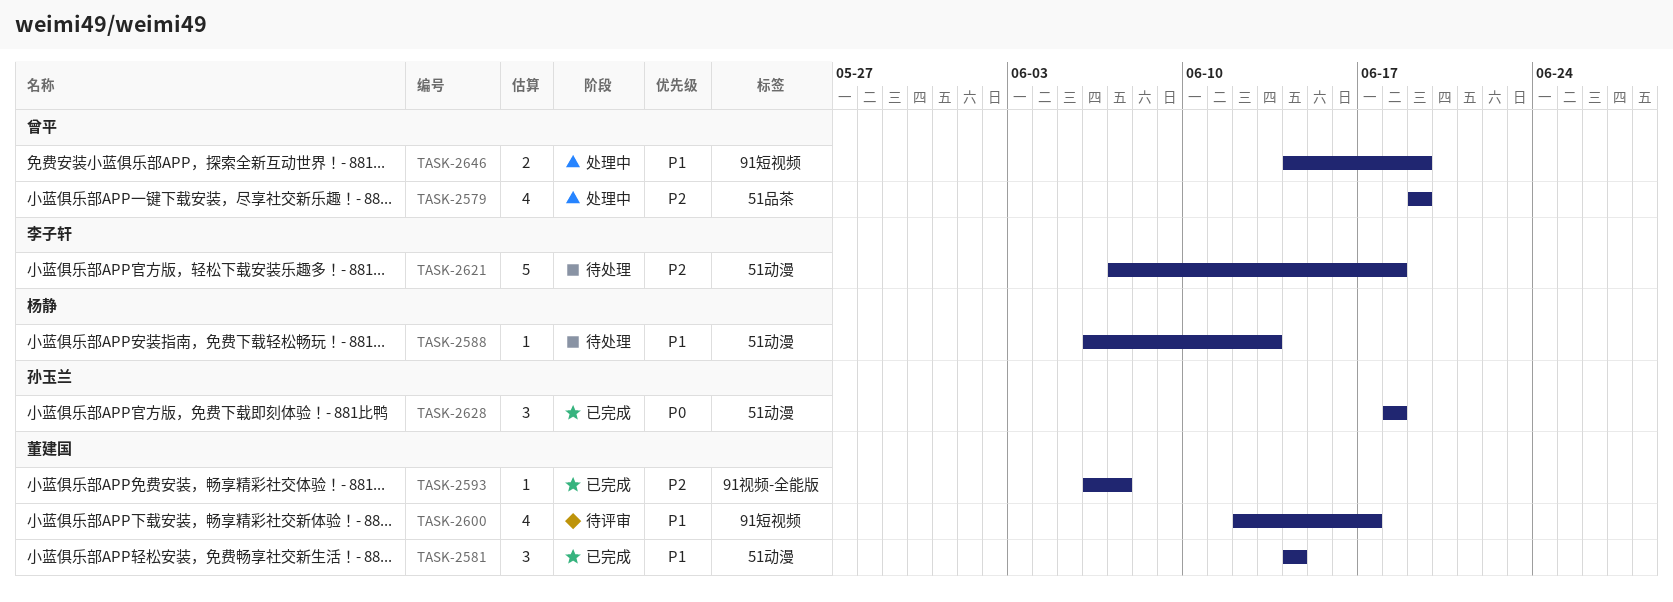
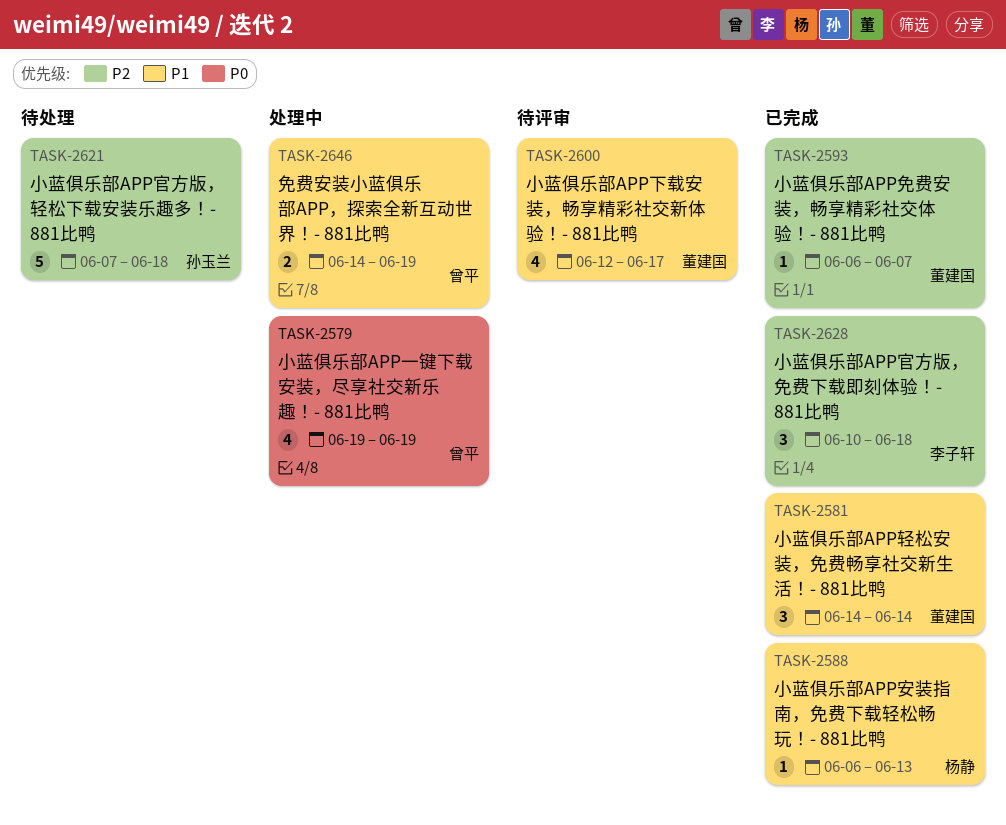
TASK-2579, priority: P2 -> P0
TASK-2588, status: 待处理 -> 已完成
TASK-2621, owner: 李子轩 -> 孙玉兰
TASK-2628, owner: 孙玉兰 -> 李子轩
TASK-2628, priority: P0 -> P2
TASK-2628, start: Jun 18 -> Jun 10

